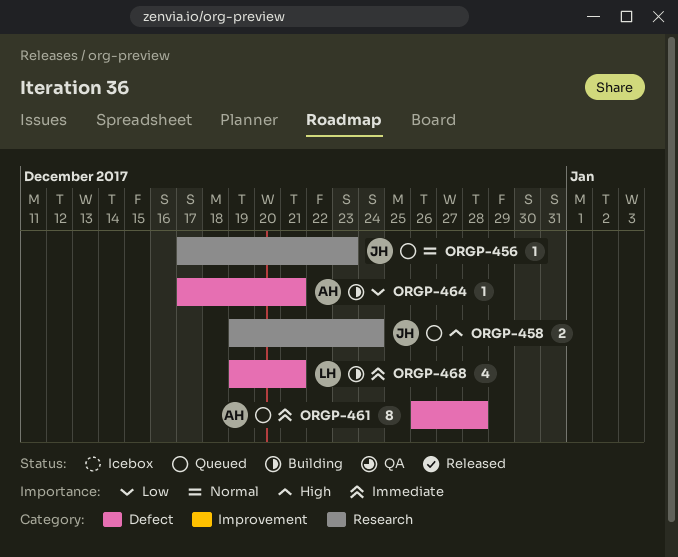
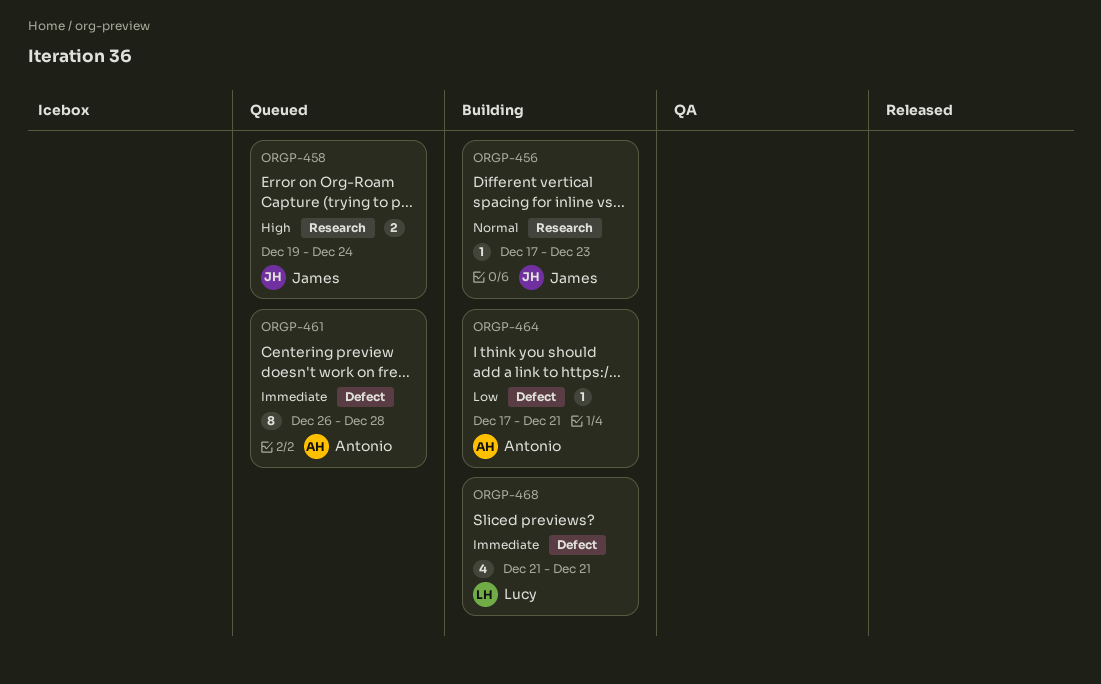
ORGP-456, status: Queued -> Building
ORGP-468, start: Dec 19 -> Dec 21

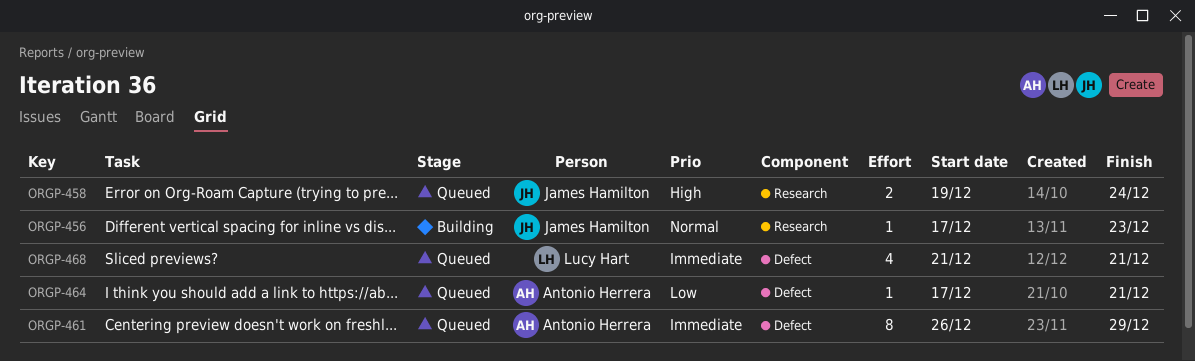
ORGP-461, due: Dec 28 -> Dec 29
ORGP-464, status: Building -> Queued
ORGP-468, status: Building -> Queued

